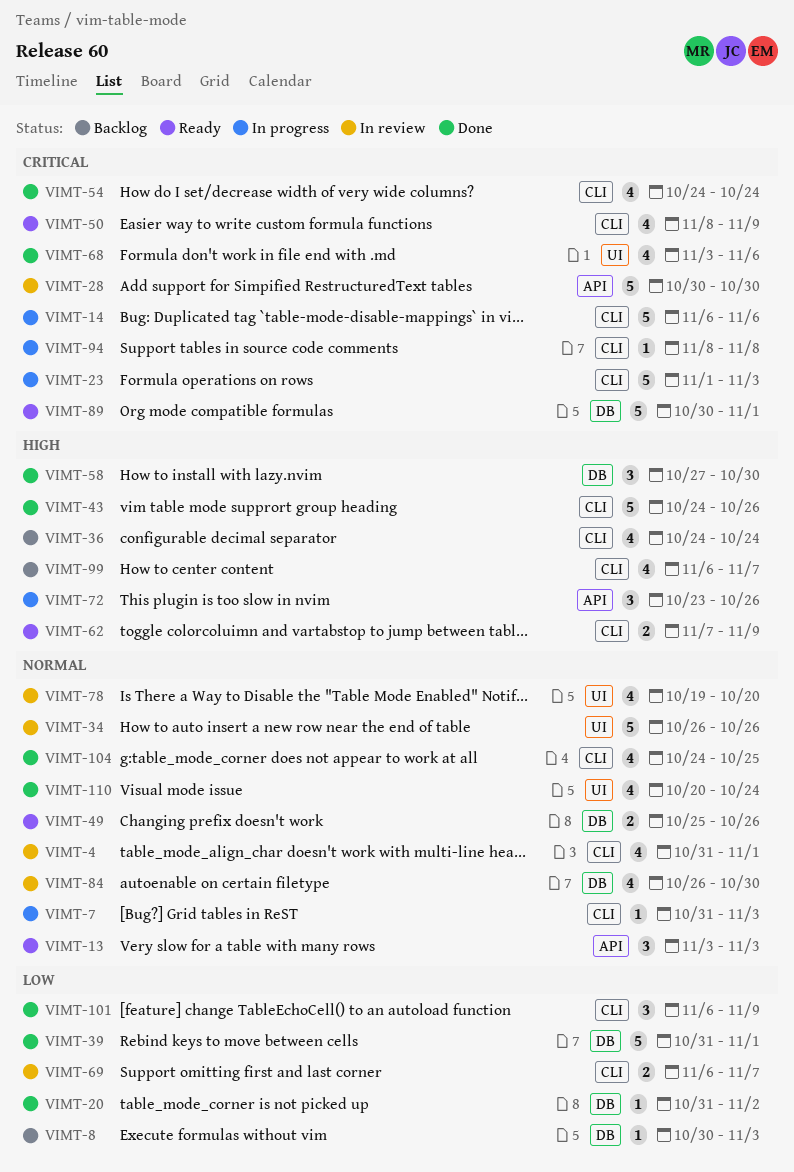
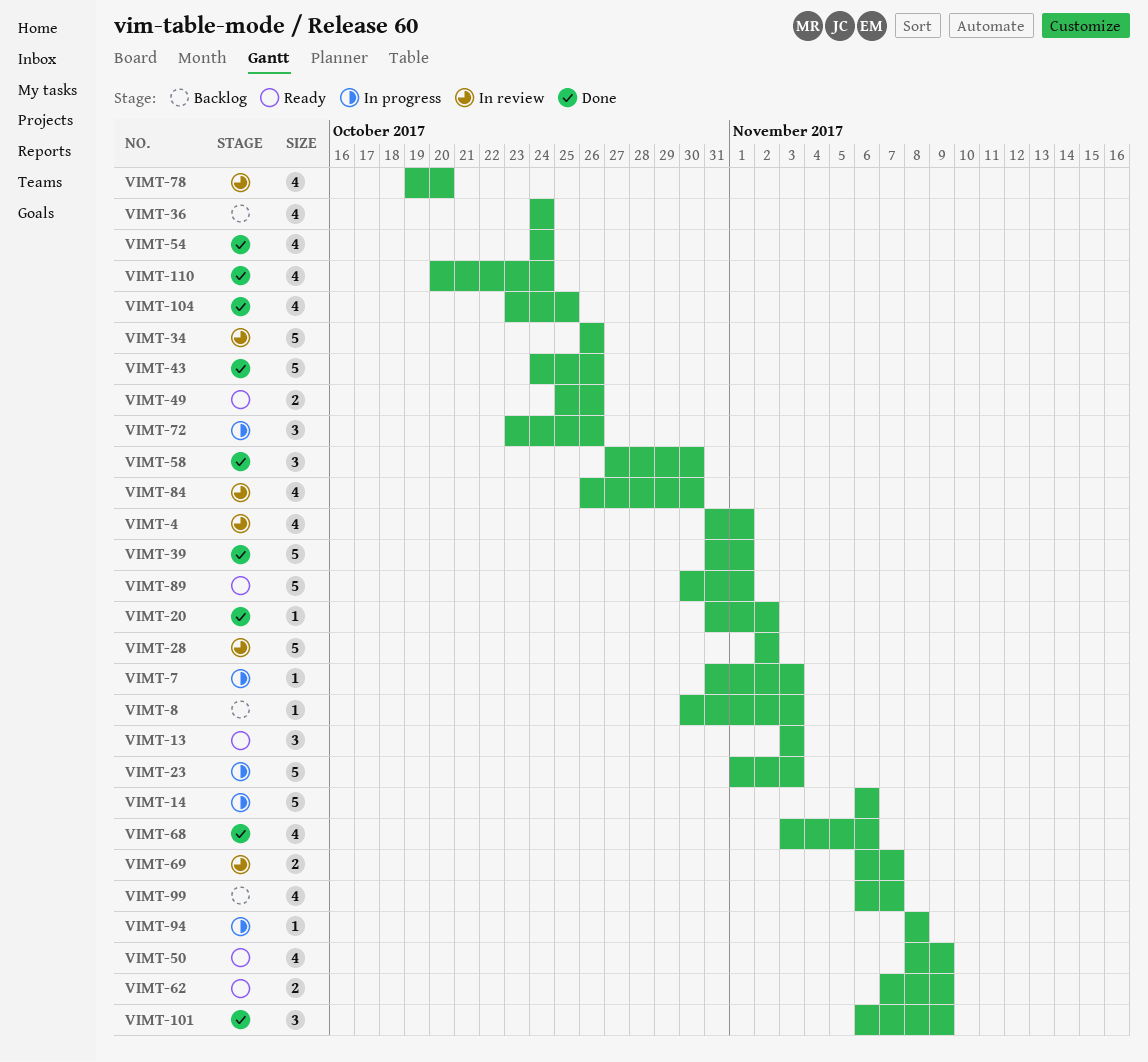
VIMT-28, start: Oct 30 -> Nov 2
VIMT-28, due: Oct 30 -> Nov 2
VIMT-104, start: Oct 24 -> Oct 23

